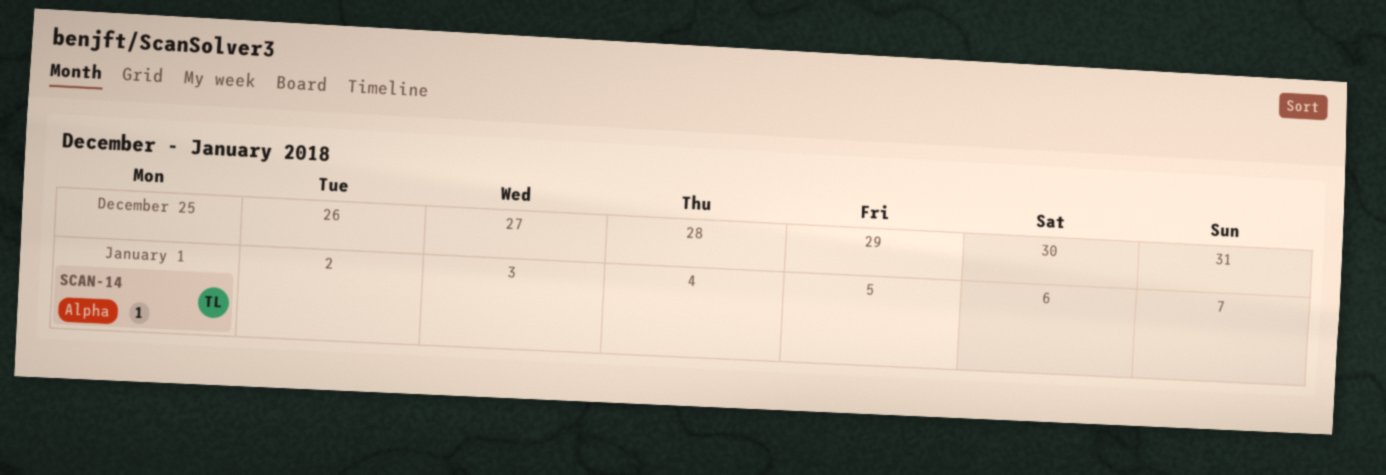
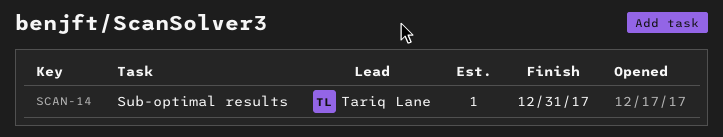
SCAN-14, due: Jan 1 -> Dec 31

